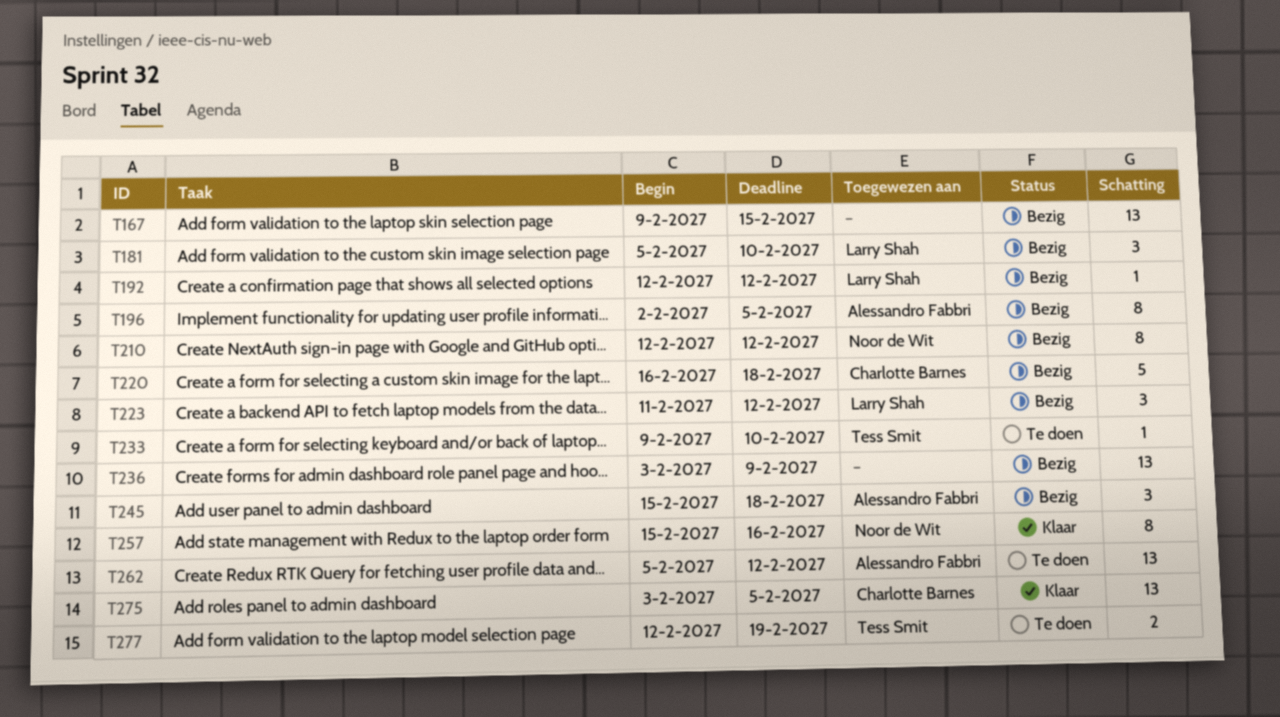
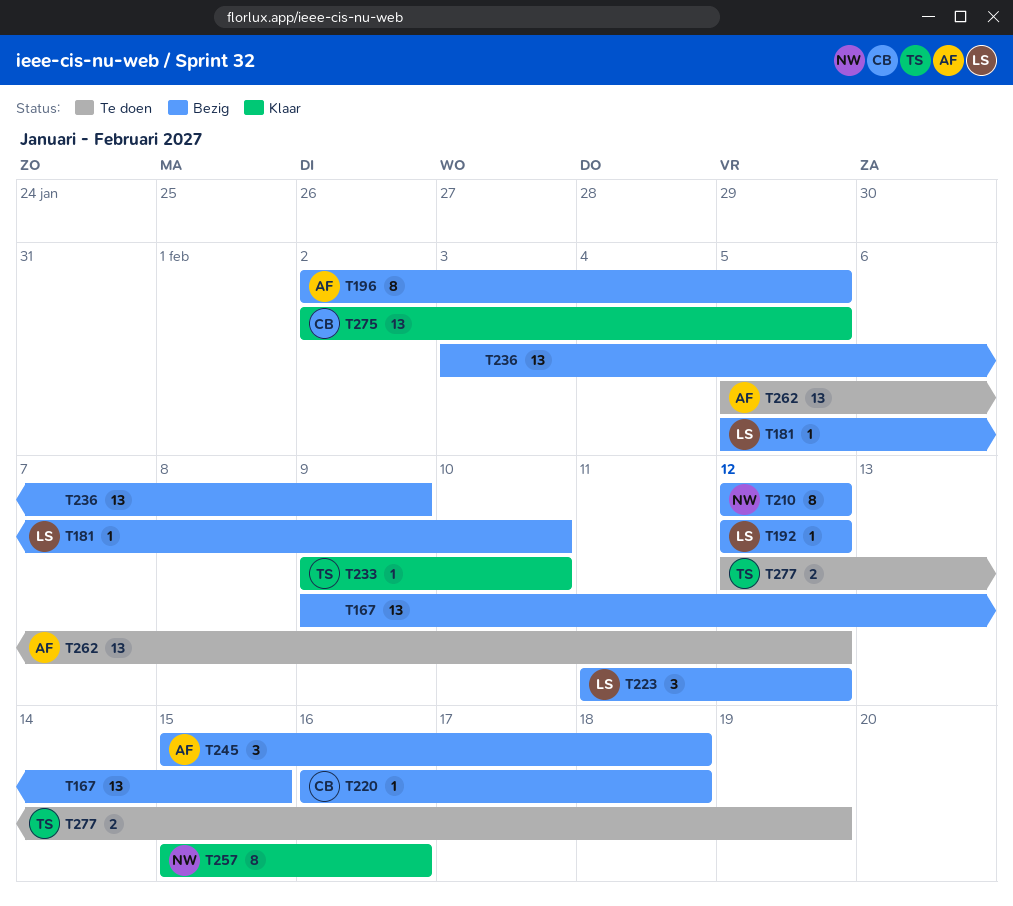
T181, estimate: 3 -> 1
T220, estimate: 5 -> 1
T233, status: Te doen -> Klaar
T275, start: Feb 3 -> Feb 2

